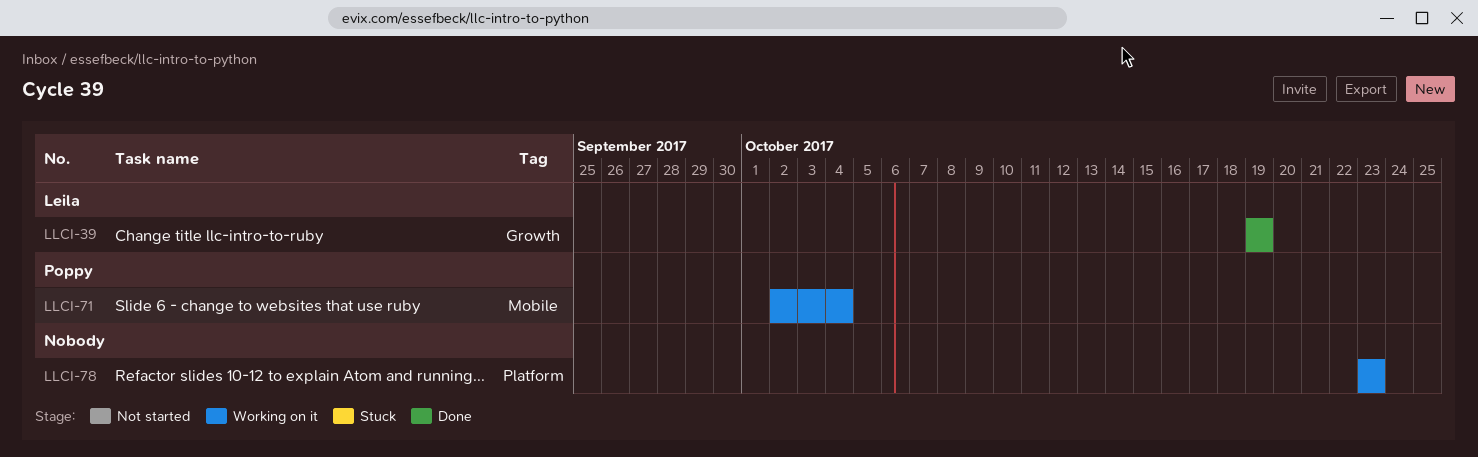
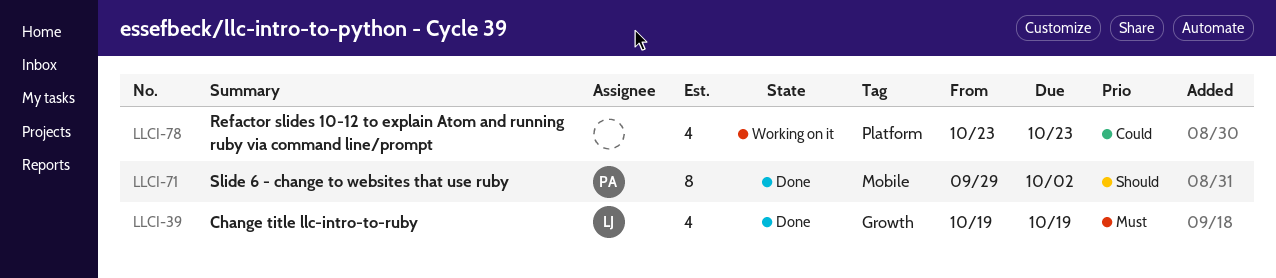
LLCI-71, status: Working on it -> Done
LLCI-71, start: Oct 2 -> Sep 29
LLCI-71, due: Oct 4 -> Oct 2

